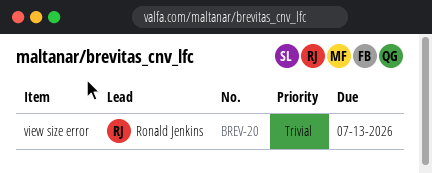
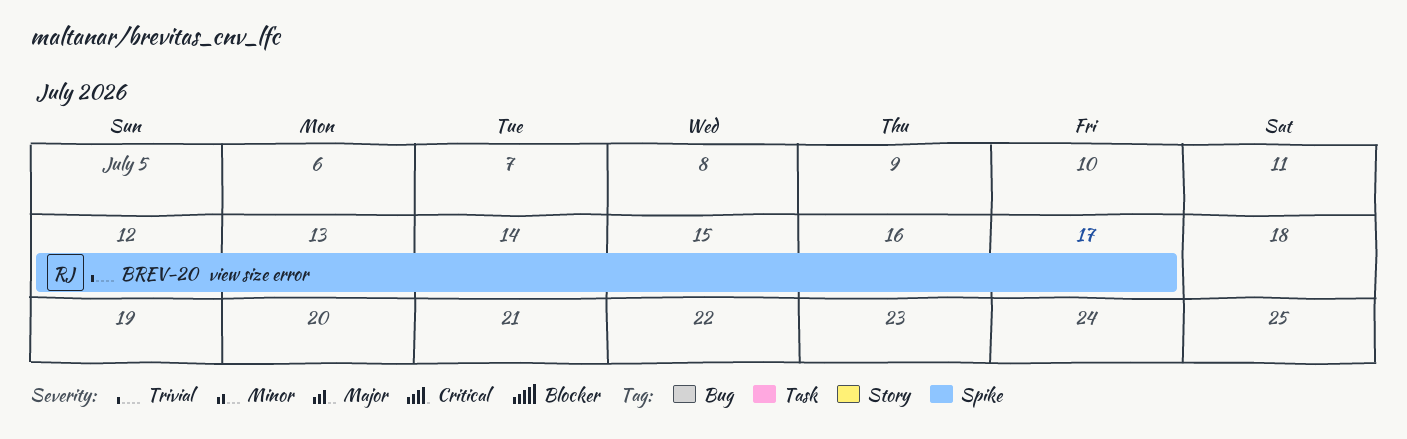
BREV-20, due: Jul 13 -> Jul 17

